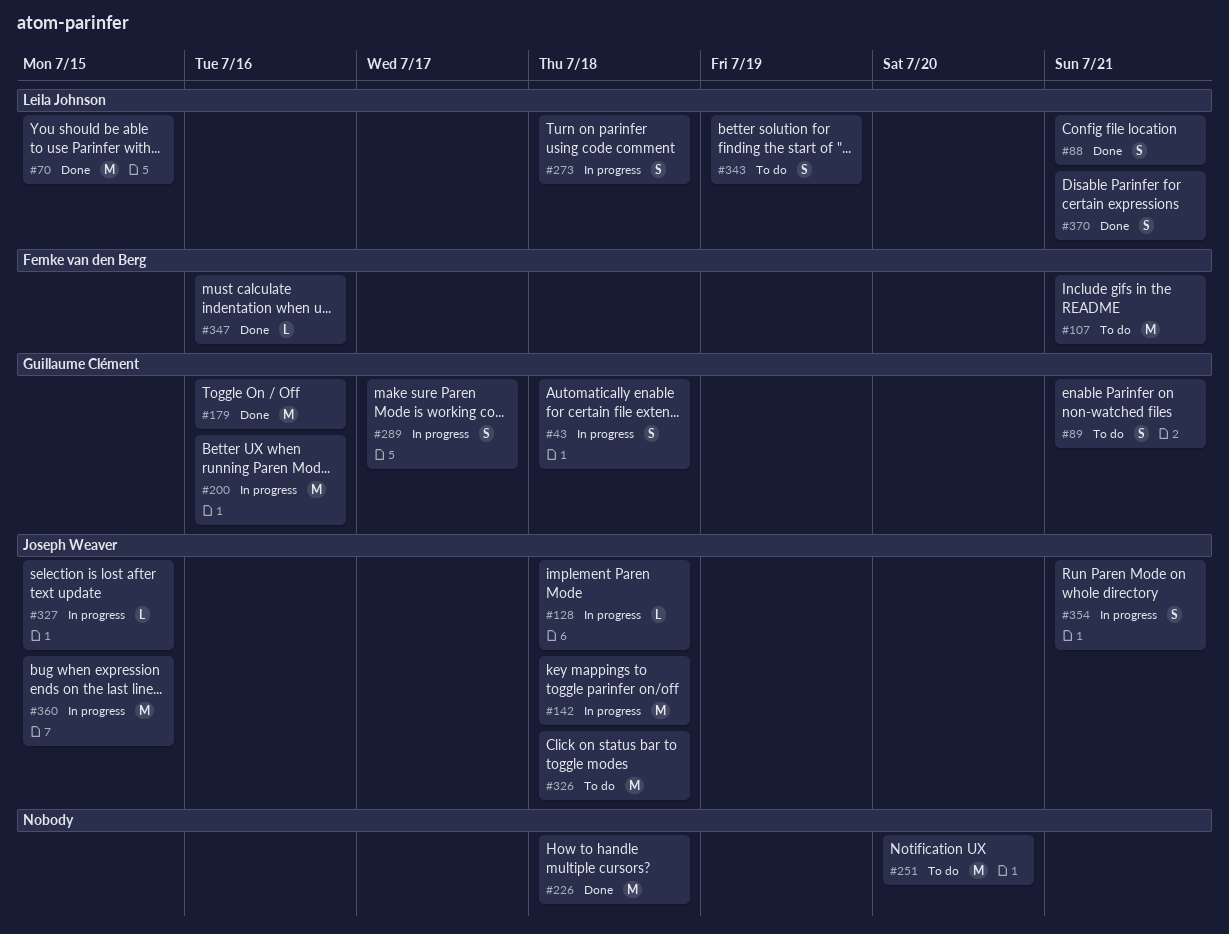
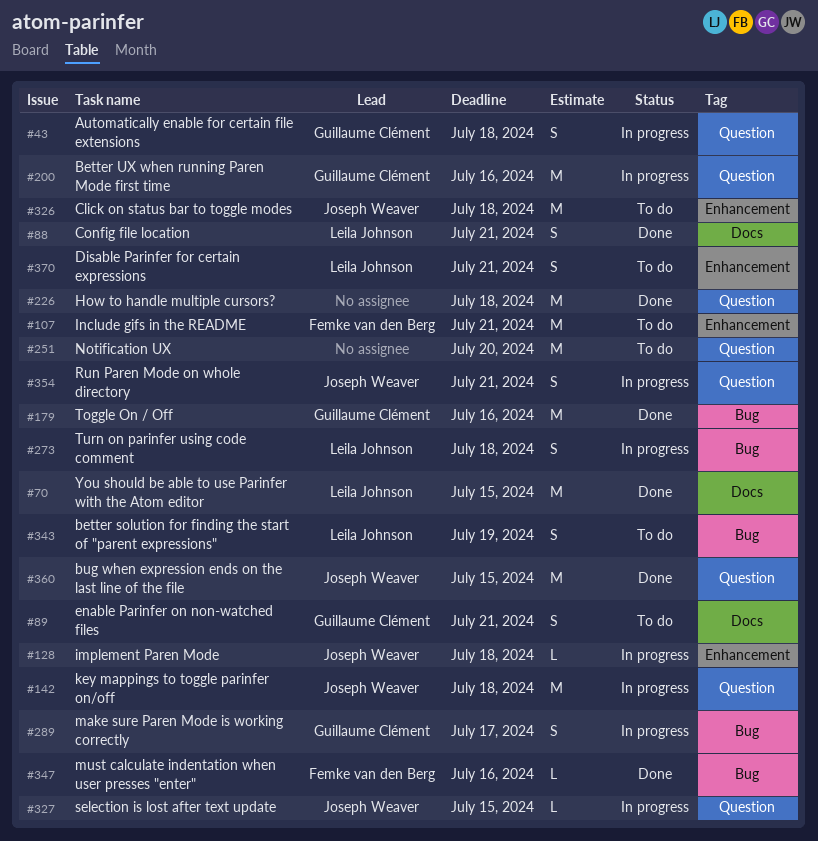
#360, status: In progress -> Done
#370, status: Done -> To do

